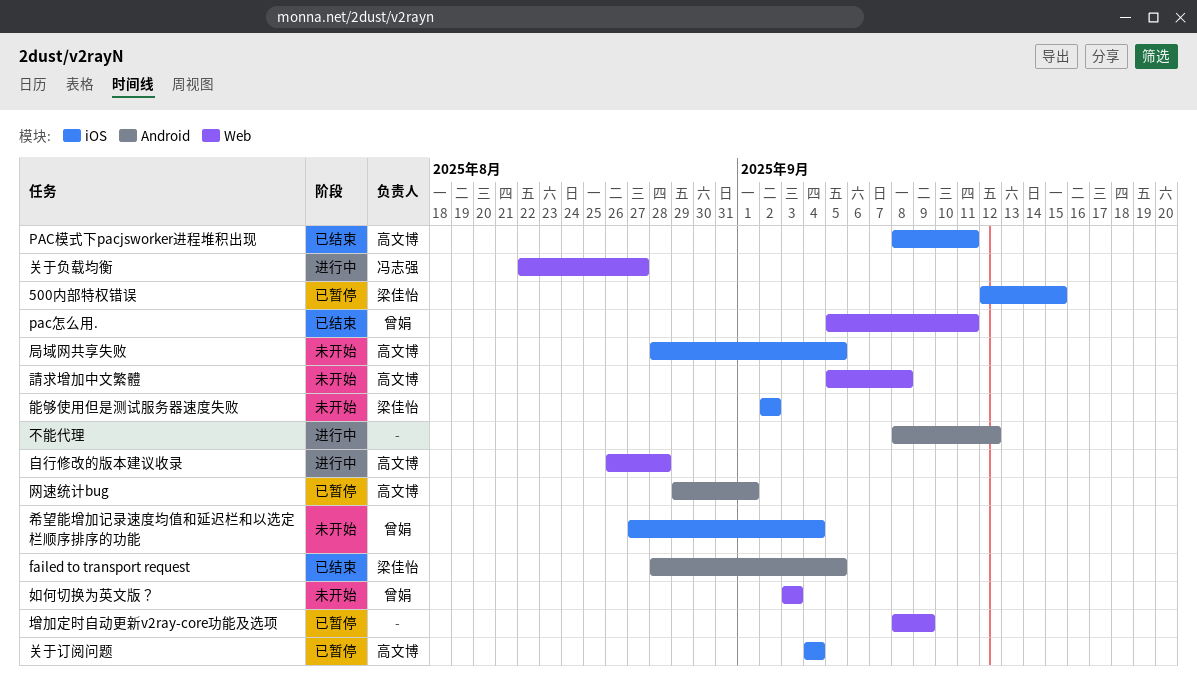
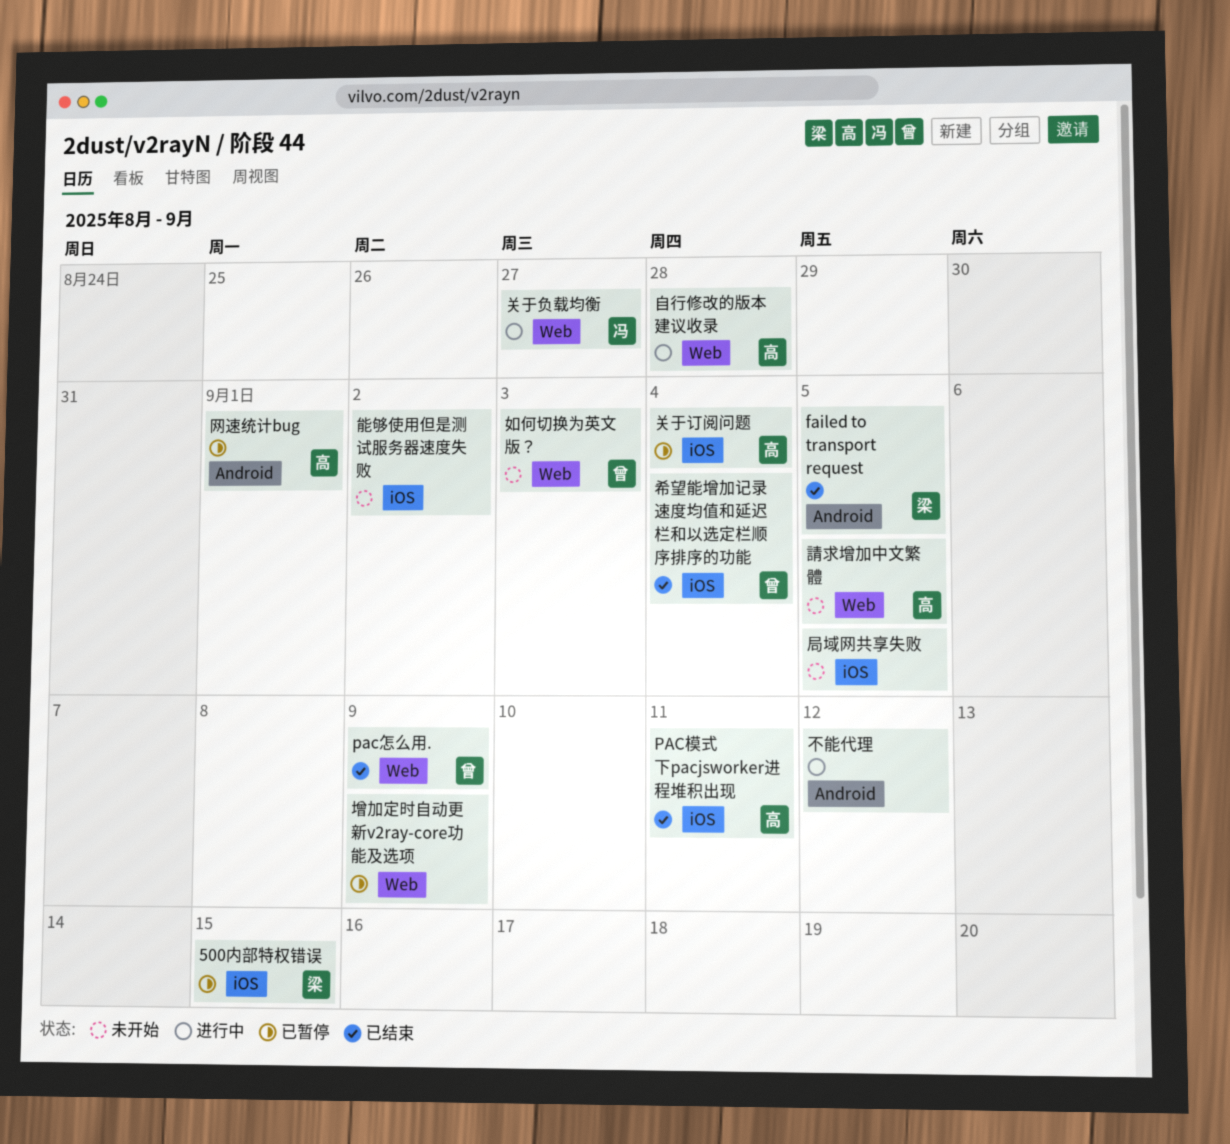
pac怎么用., due: Sep 11 -> Sep 9
局域网共享失败, owner: 高文博 -> none
希望能增加记录速度均值和延迟栏和以选定栏顺序排序的功能, status: 未开始 -> 已结束
能够使用但是测试服务器速度失败, owner: 梁佳怡 -> none
請求增加中文繁體, due: Sep 8 -> Sep 5

